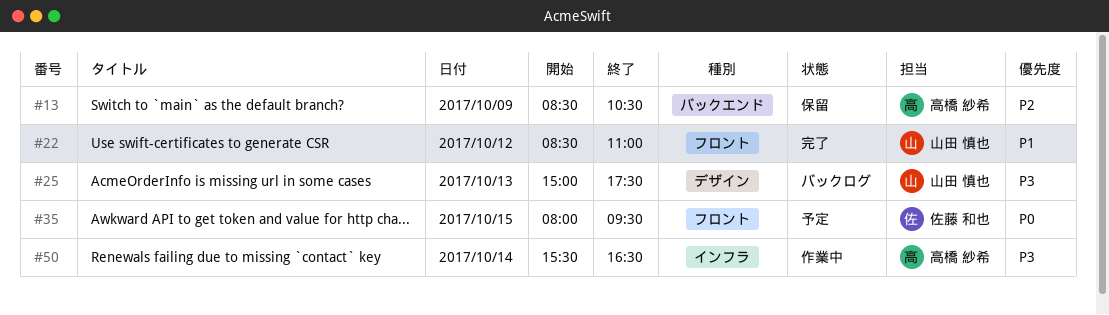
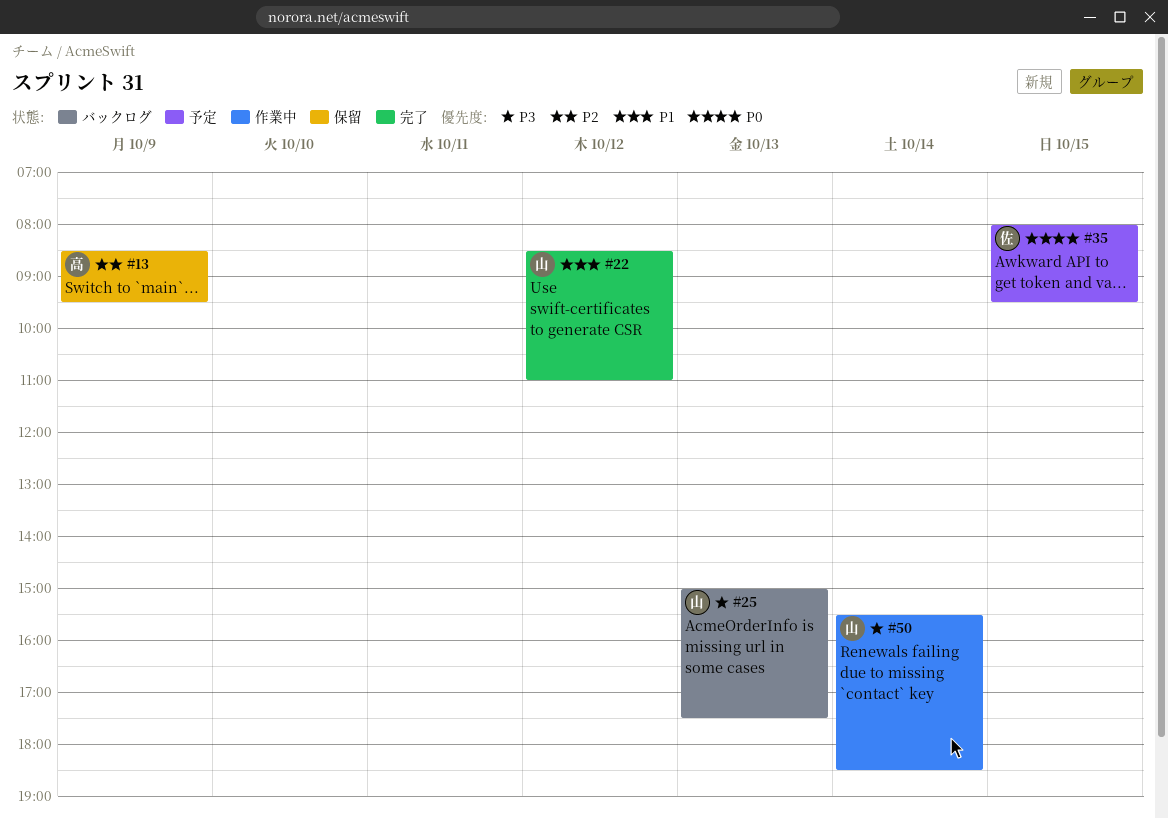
#13, ends: 10:30 -> 09:30
#50, owner: 高橋 紗希 -> 山田 慎也
#50, ends: 16:30 -> 18:30

